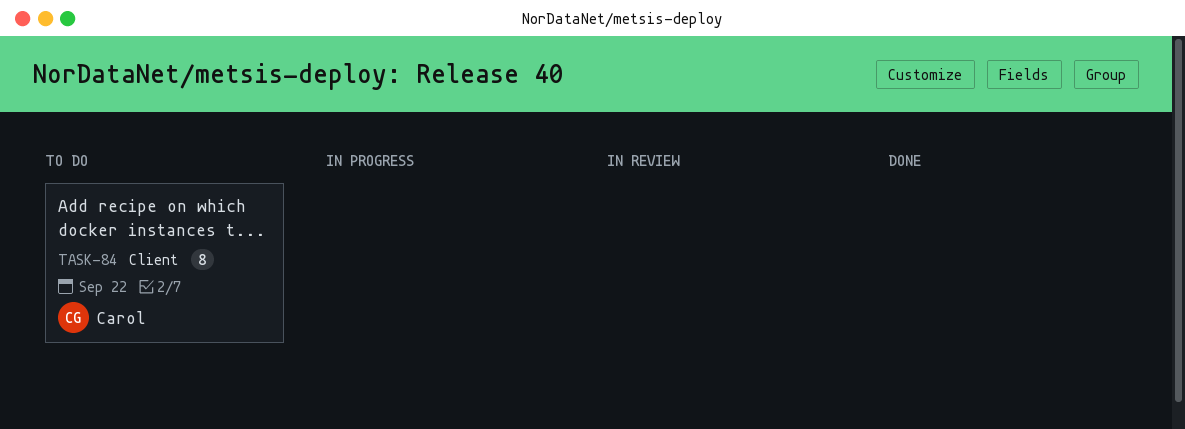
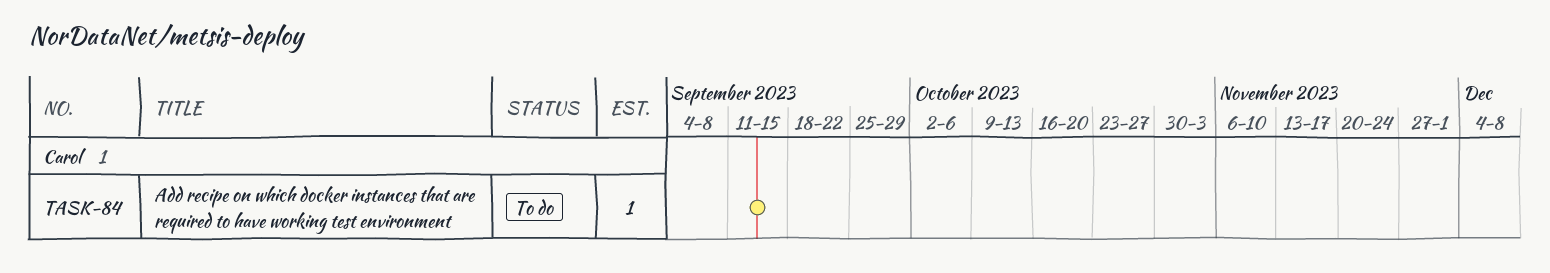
TASK-84, estimate: 8 -> 1
TASK-84, due: Sep 22 -> Sep 15

